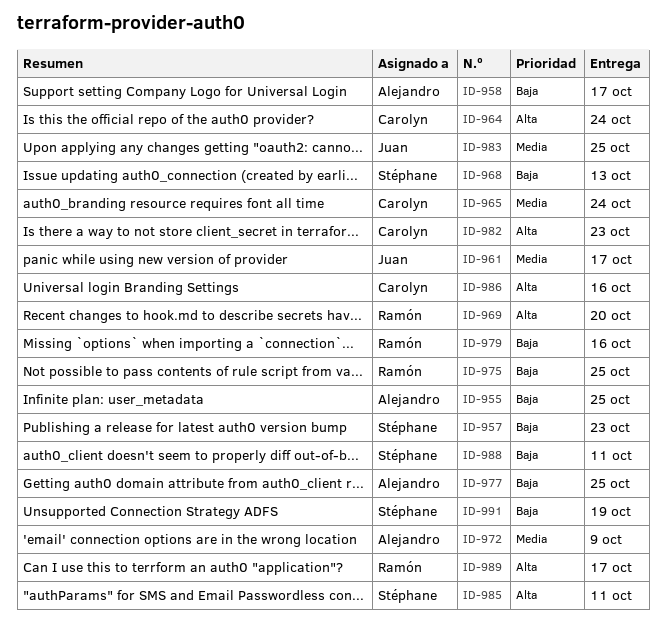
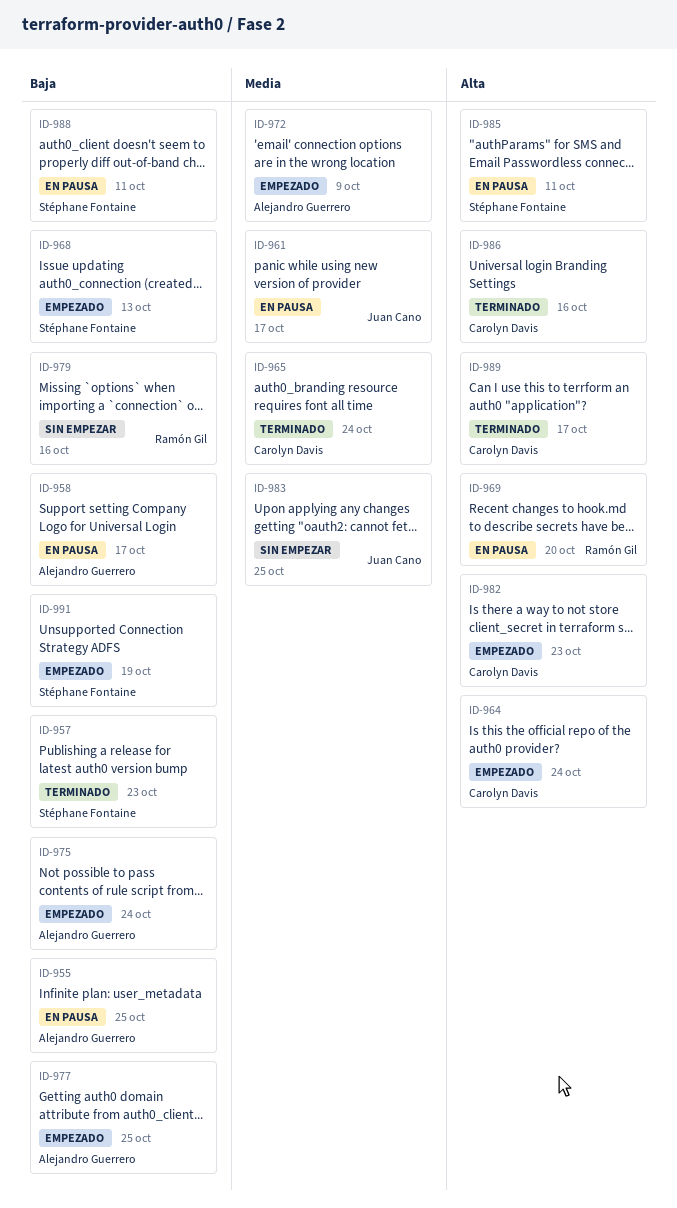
ID-975, owner: Ramón Gil -> Alejandro Guerrero
ID-975, due: Oct 25 -> Oct 24
ID-989, owner: Ramón Gil -> Carolyn Davis

